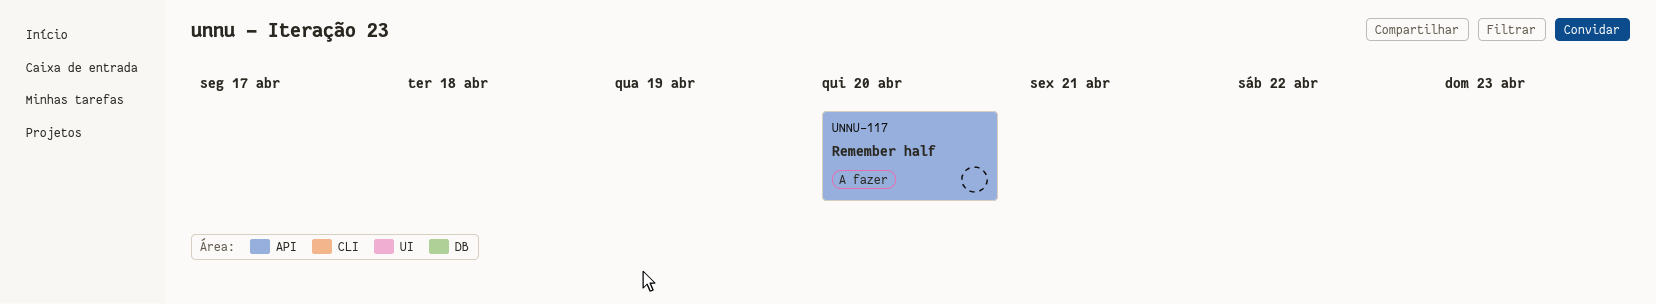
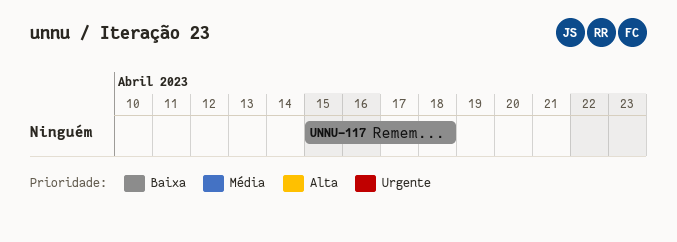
UNNU-117, due: Apr 20 -> Apr 18

